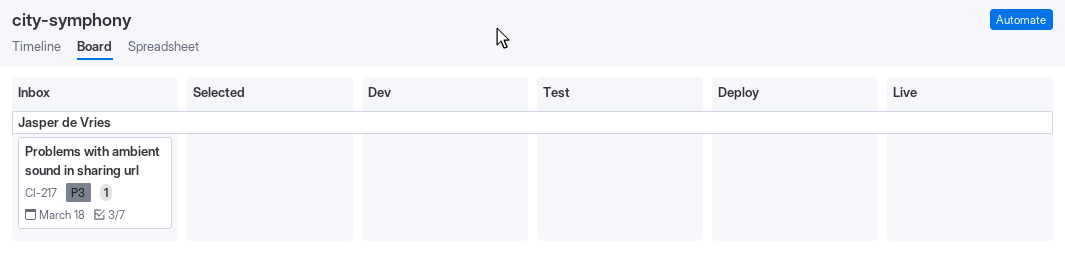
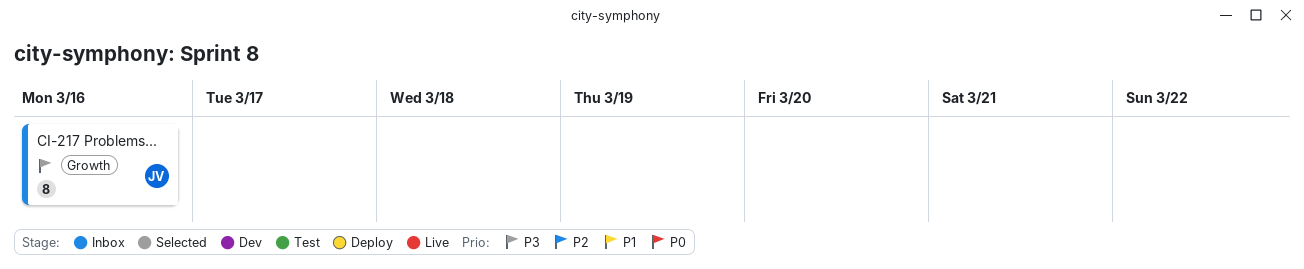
CI-217, estimate: 1 -> 8
CI-217, due: Mar 18 -> Mar 16

